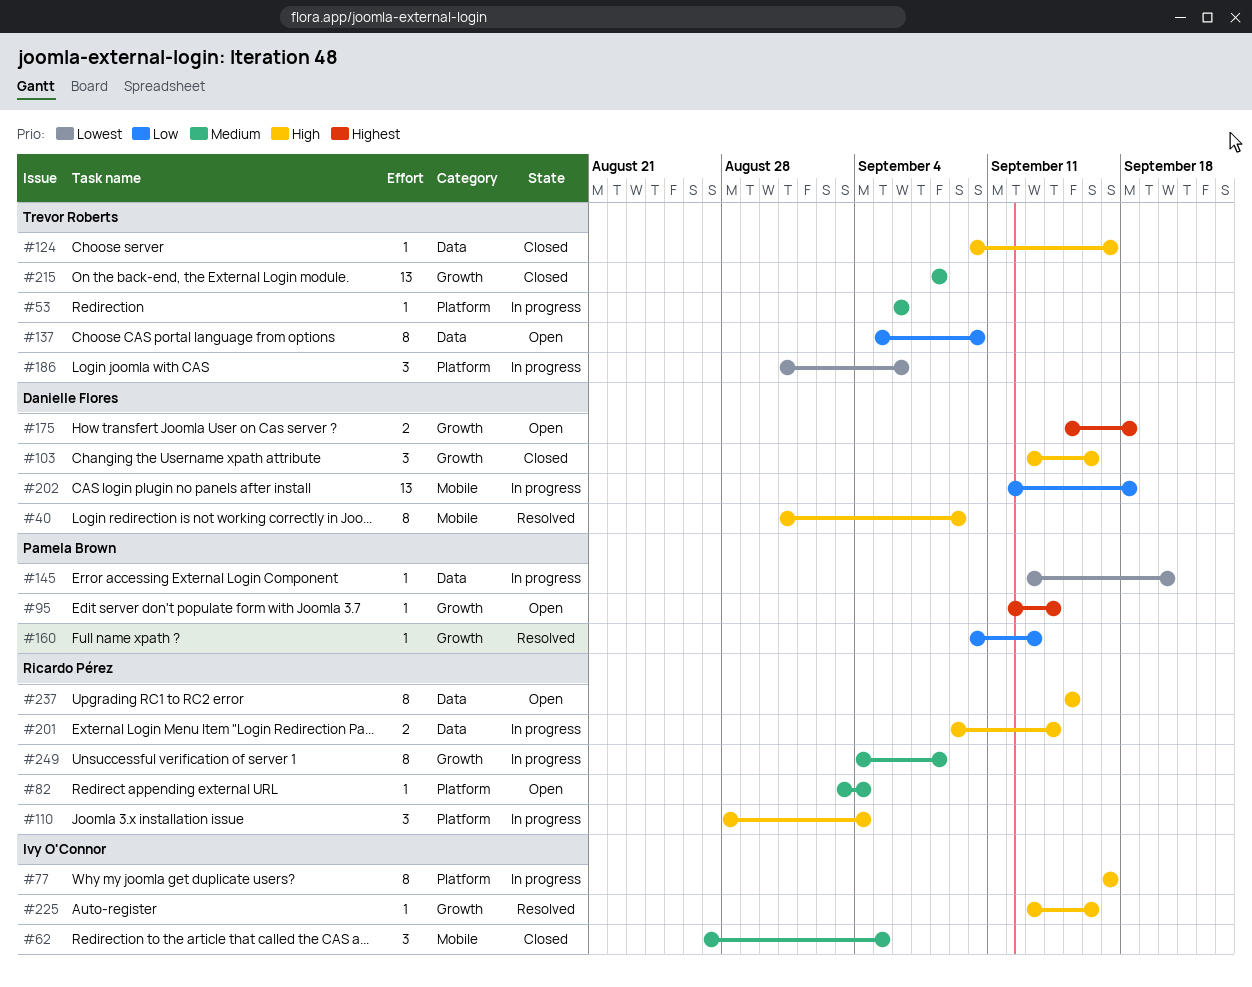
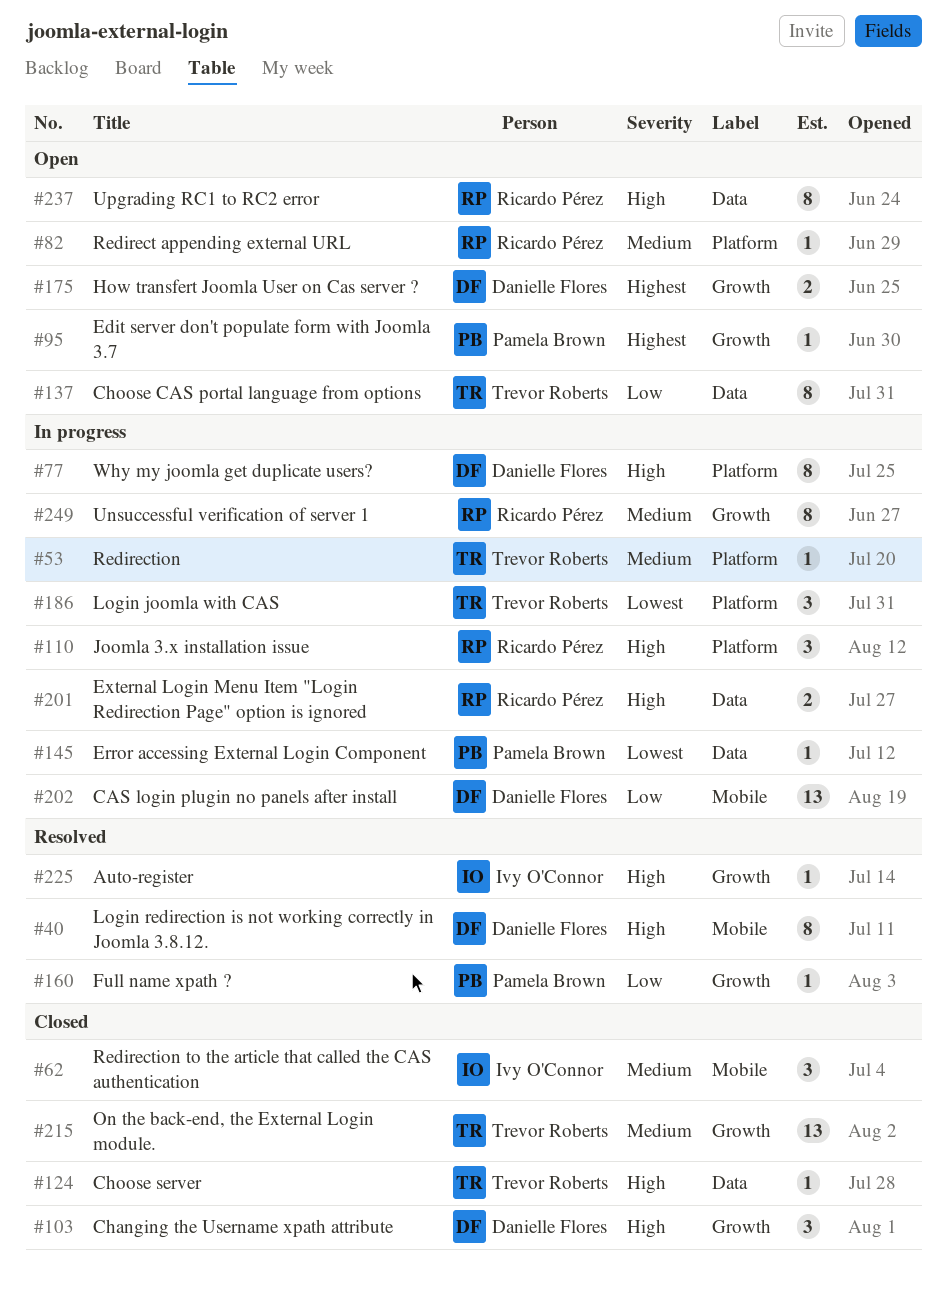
#77, owner: Ivy O'Connor -> Danielle Flores

